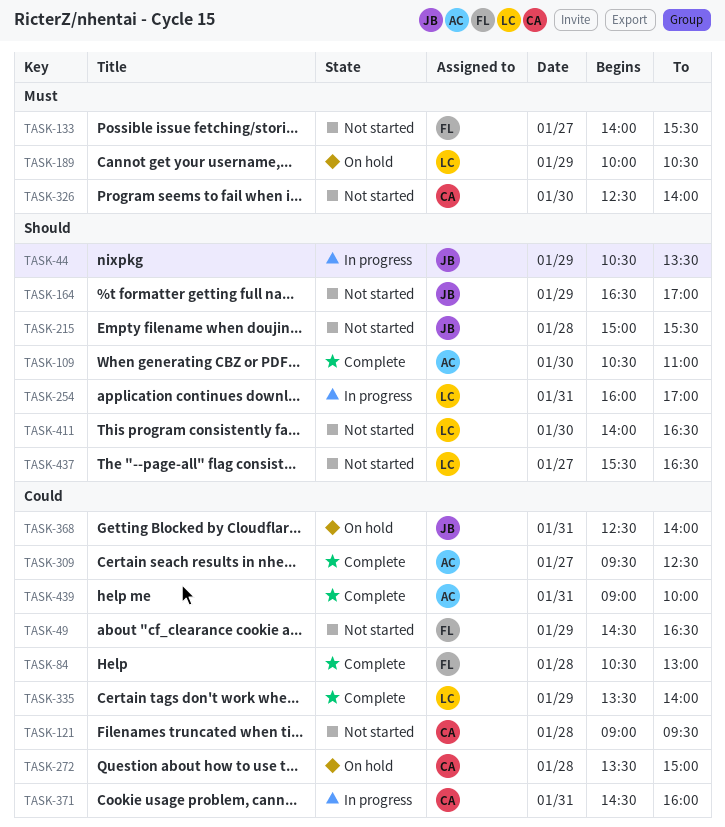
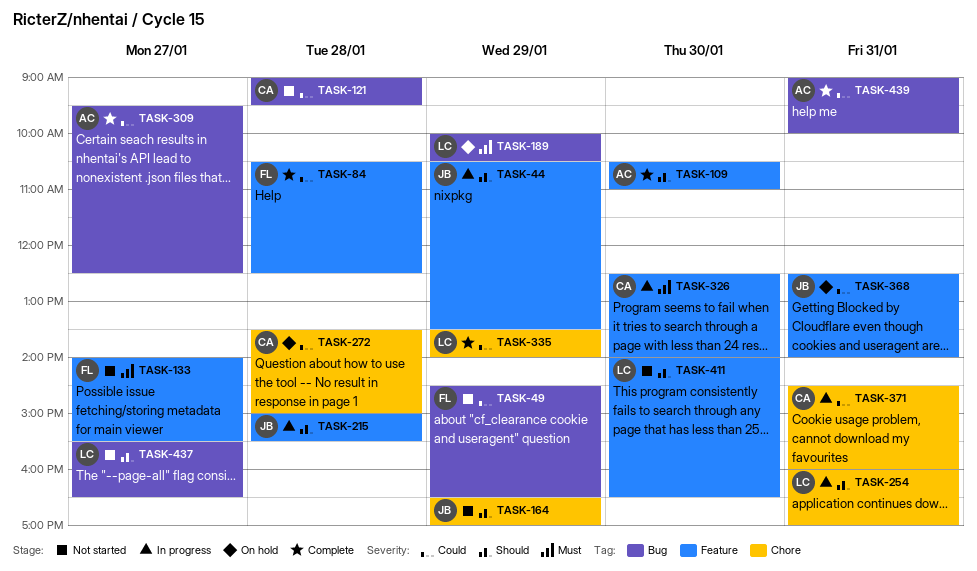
TASK-84, ends: 13:00 -> 12:30
TASK-215, status: Not started -> In progress
TASK-326, status: Not started -> In progress

